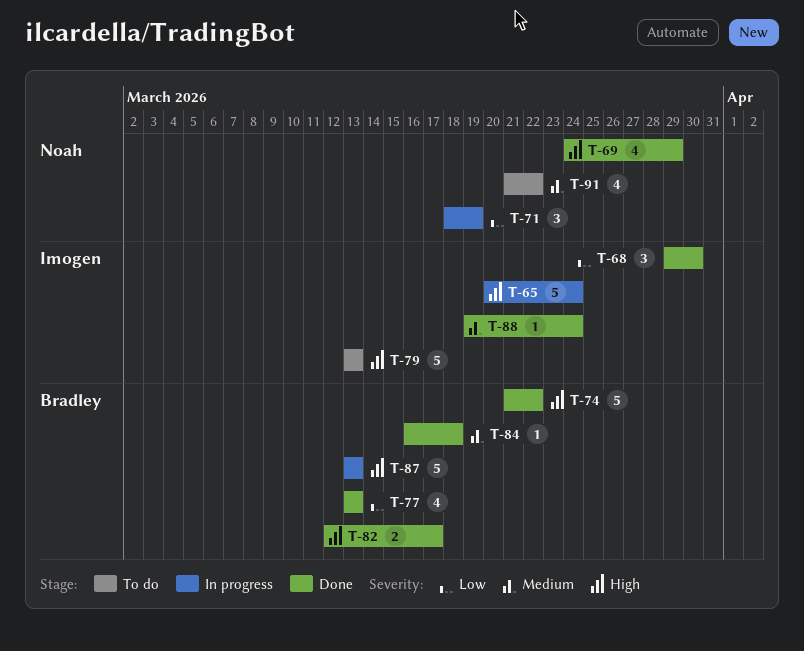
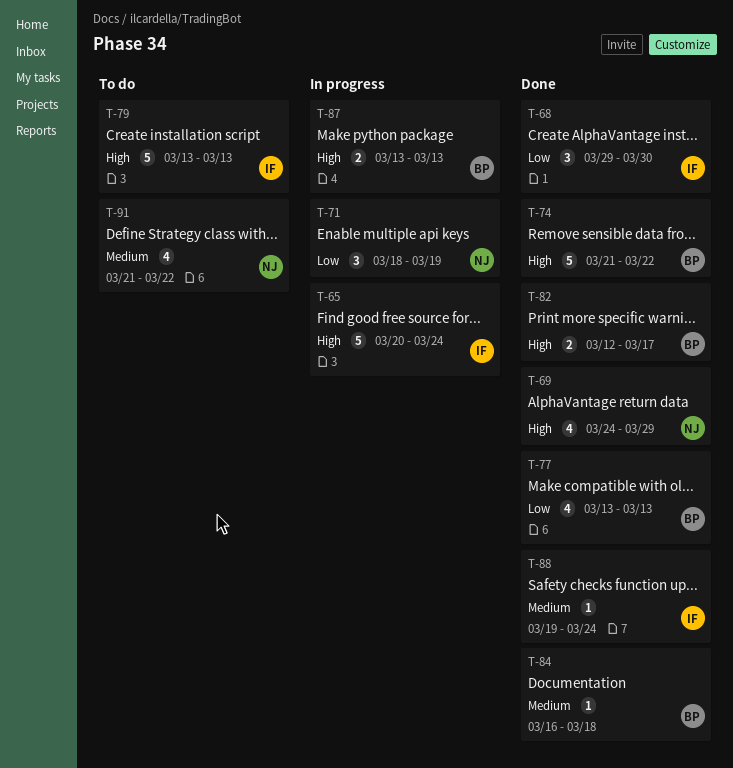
T-87, estimate: 5 -> 2

